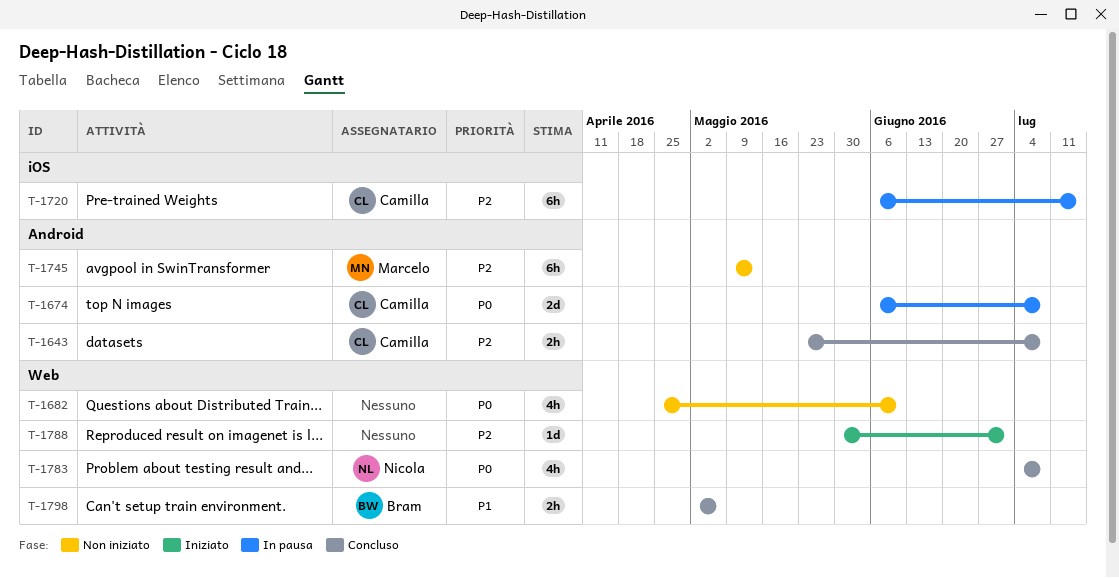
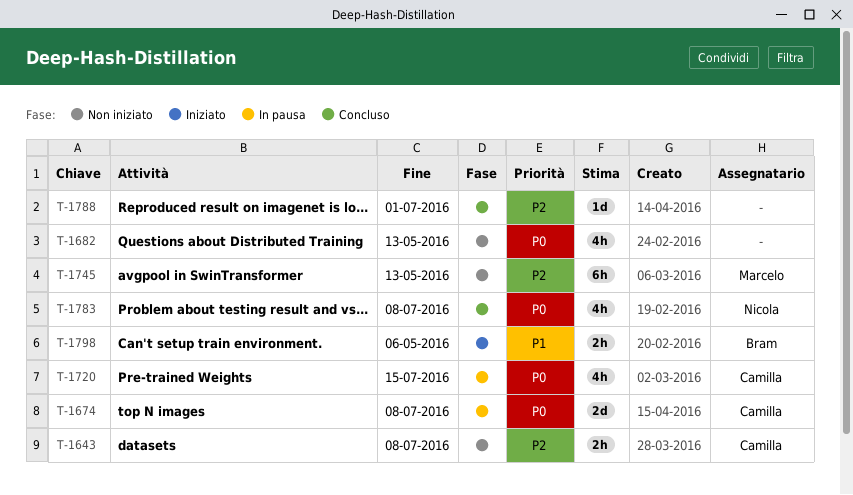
T-1643, status: Concluso -> Non iniziato
T-1682, due: Jun 10 -> May 13
T-1720, priority: P2 -> P0
T-1720, estimate: 6h -> 4h
T-1788, status: Iniziato -> Concluso
T-1798, status: Concluso -> Iniziato

